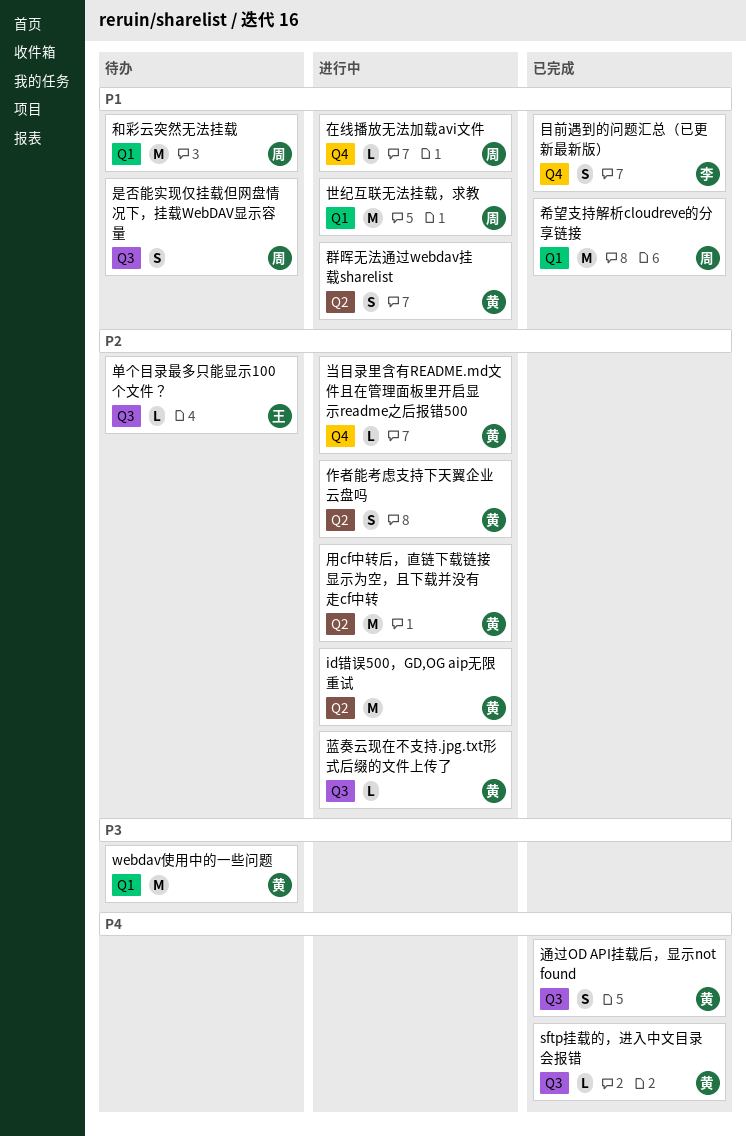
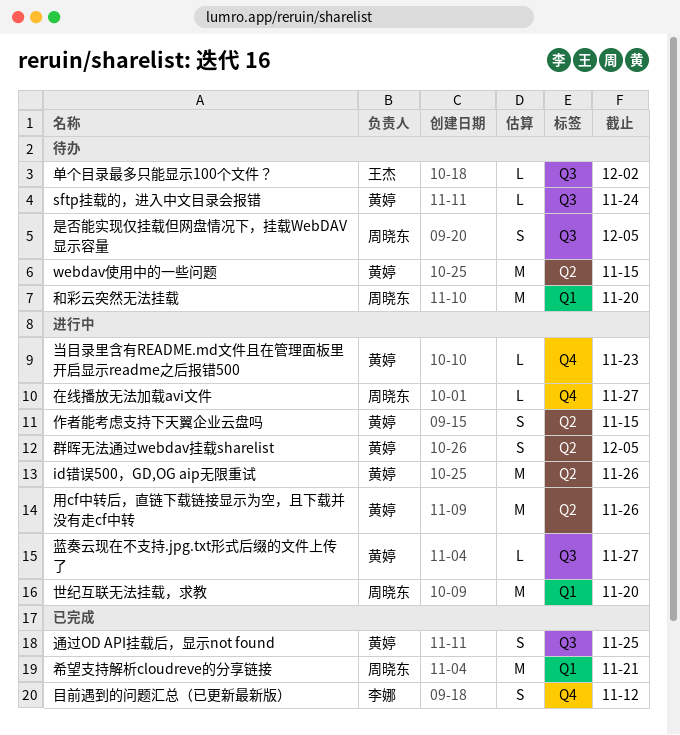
sftp挂载的，进入中文目录会报错, status: 已完成 -> 待办
webdav使用中的一些问题, label: Q1 -> Q2

